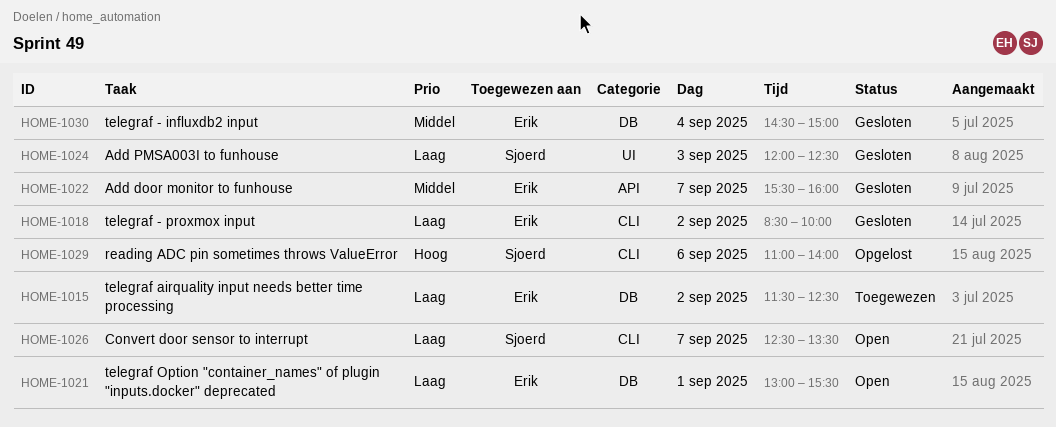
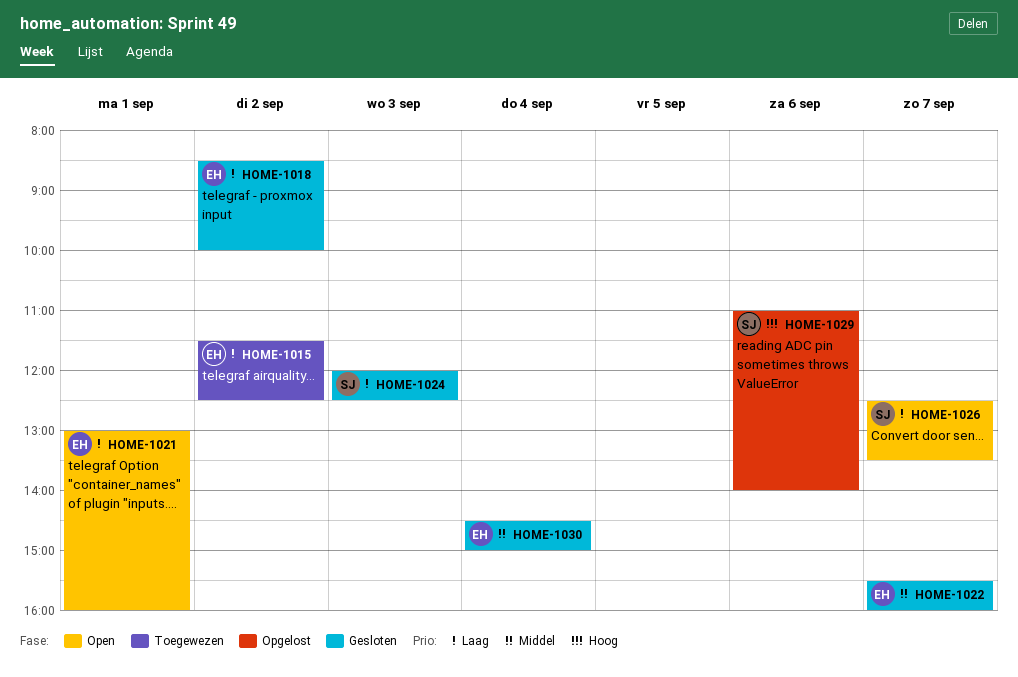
HOME-1021, ends: 15:30 -> 16:00

